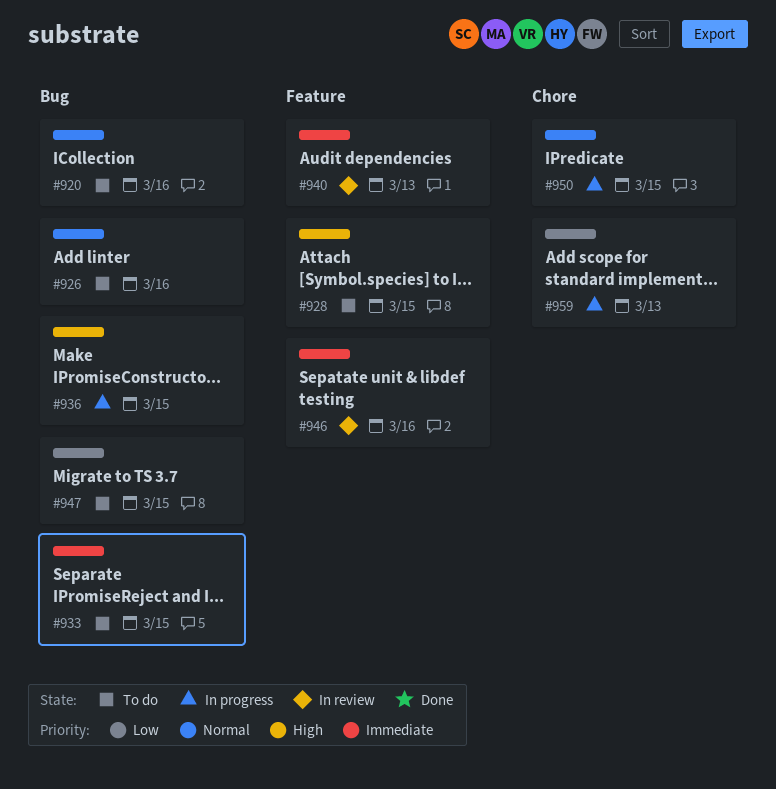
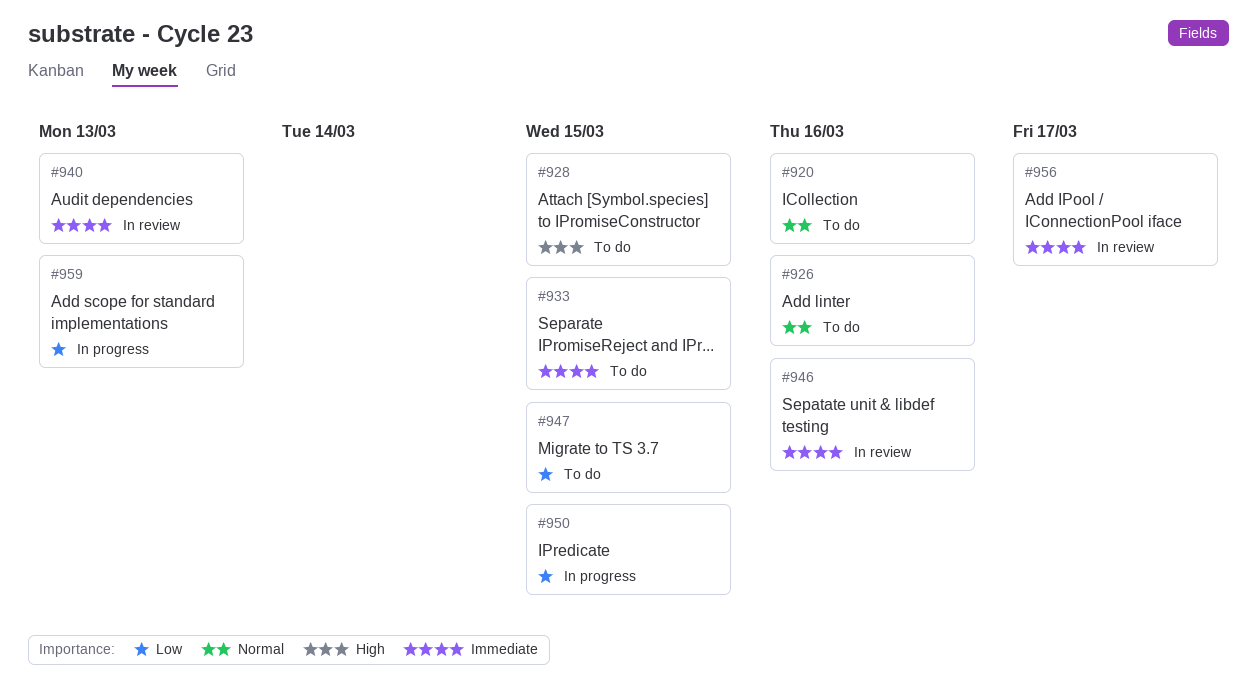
#936: present -> none
#950, priority: Normal -> Low
#956: none -> present

